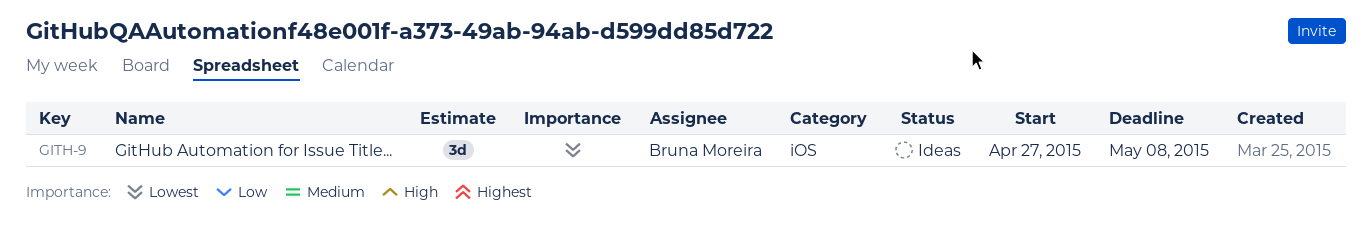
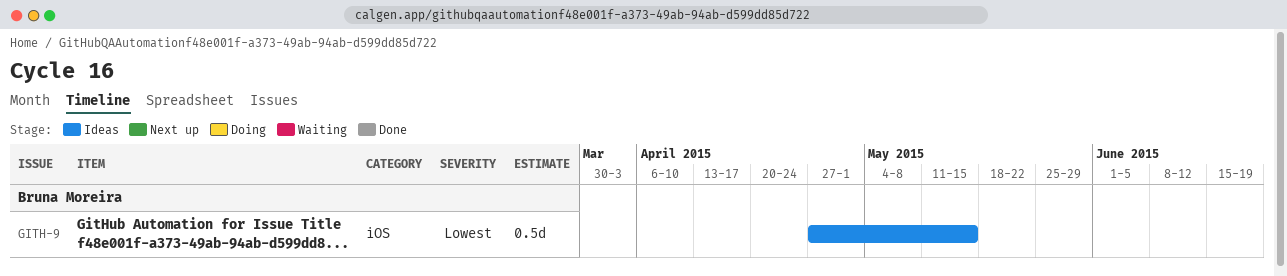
GITH-9, estimate: 3d -> 0.5d
GITH-9, due: May 8 -> May 15

